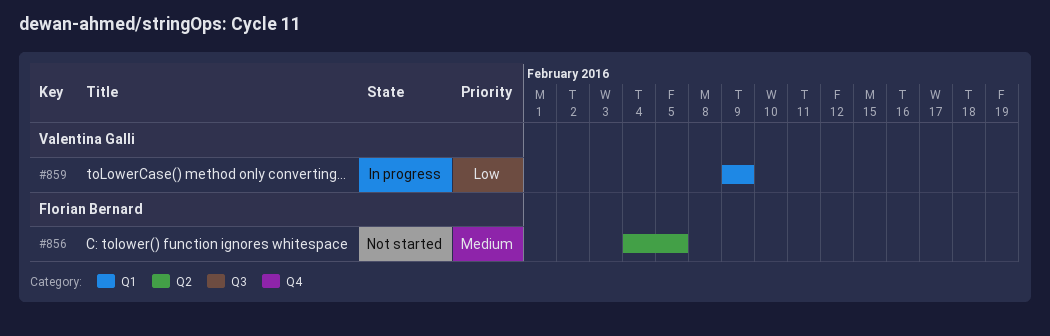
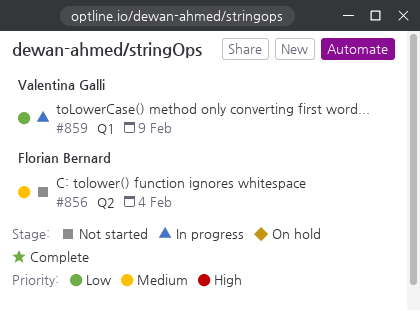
#856, due: Feb 5 -> Feb 4

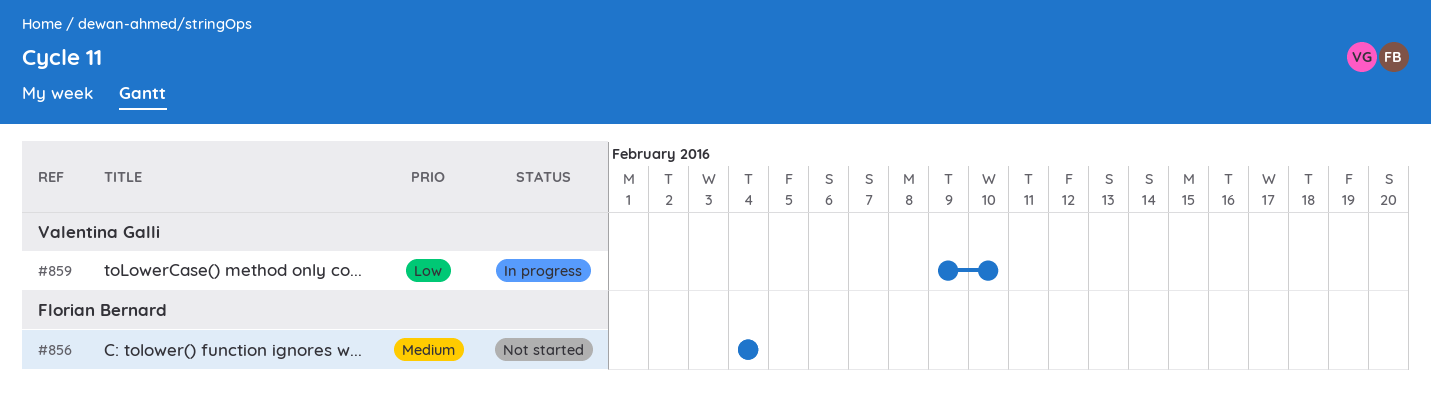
#859, due: Feb 9 -> Feb 10

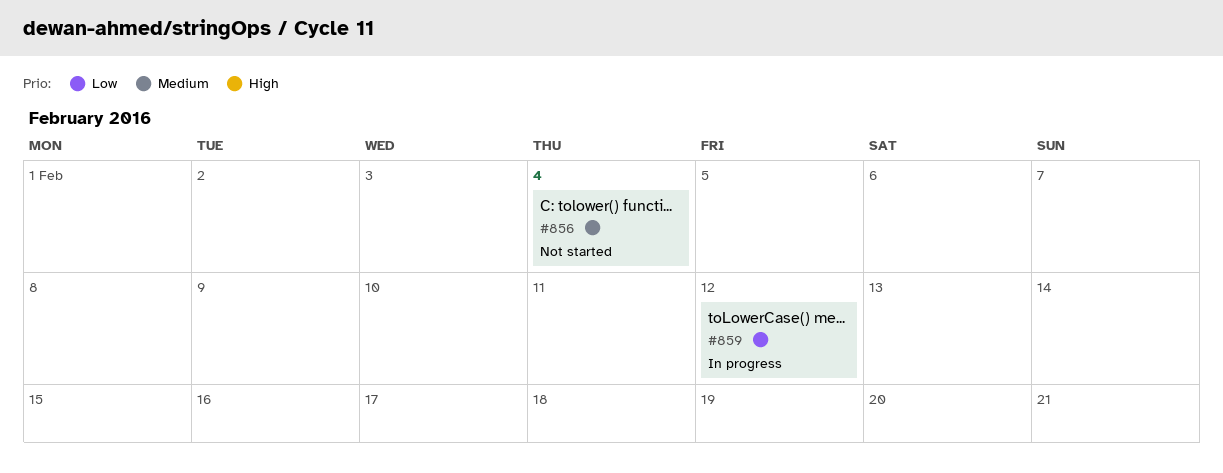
#859, due: Feb 10 -> Feb 12

